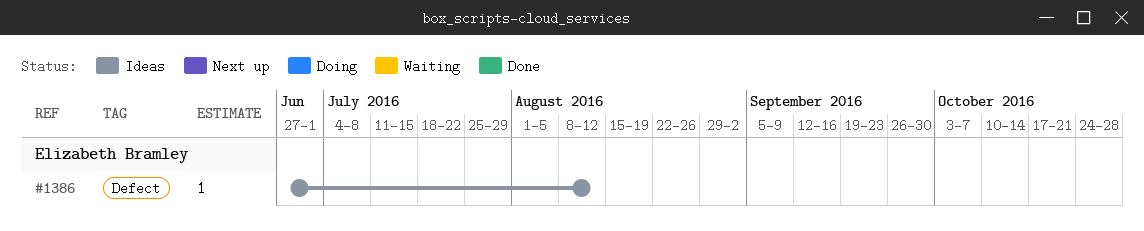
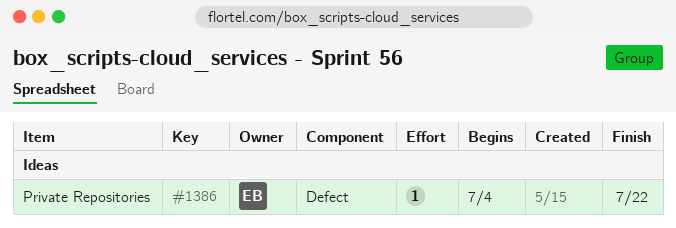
#1386, start: Jun 27 -> Jul 4
#1386, due: Aug 12 -> Jul 22

